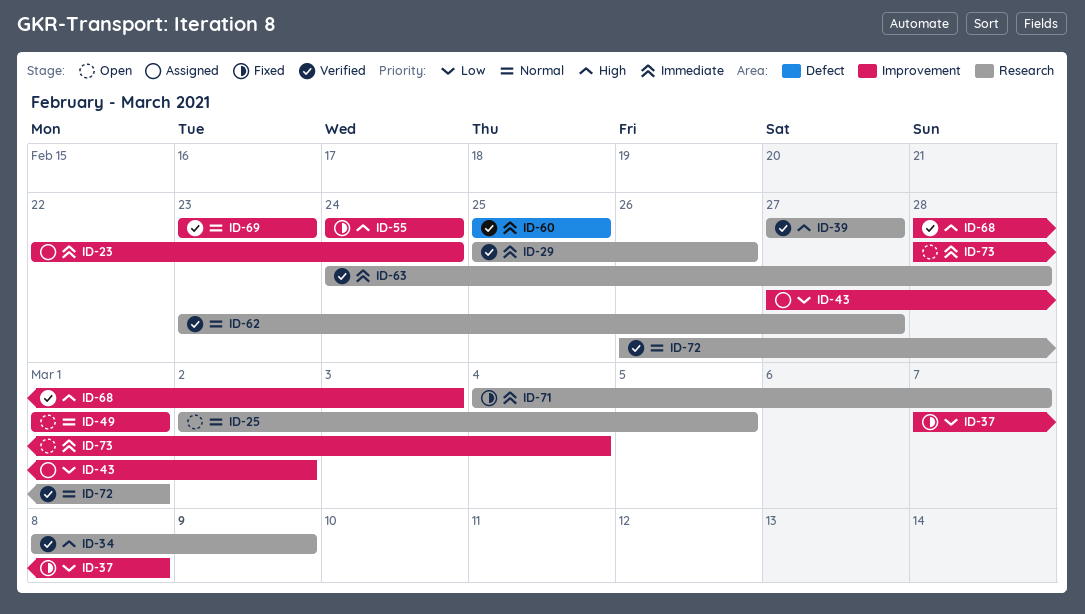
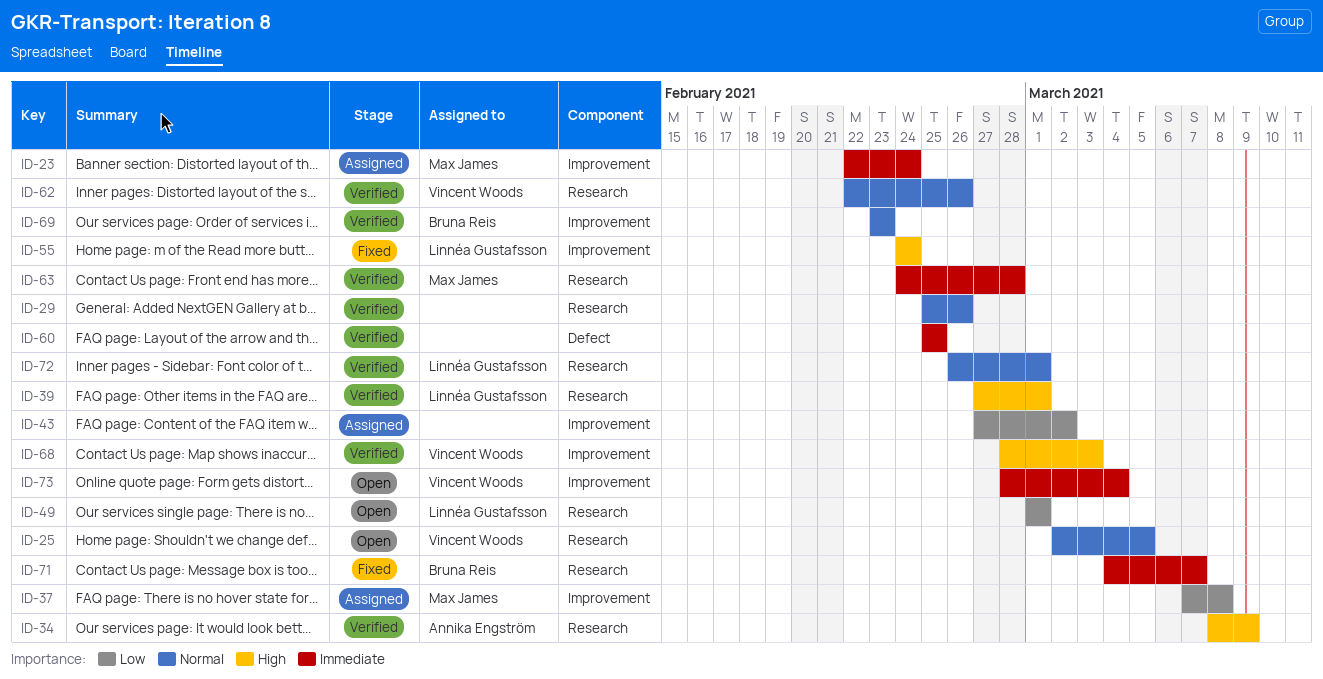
ID-29, priority: Immediate -> Normal
ID-37, status: Fixed -> Assigned
ID-39, due: Feb 27 -> Mar 1
ID-49, priority: Normal -> Low
ID-49, label: Improvement -> Research
ID-62, start: Feb 23 -> Feb 22
ID-62, due: Feb 27 -> Feb 26

